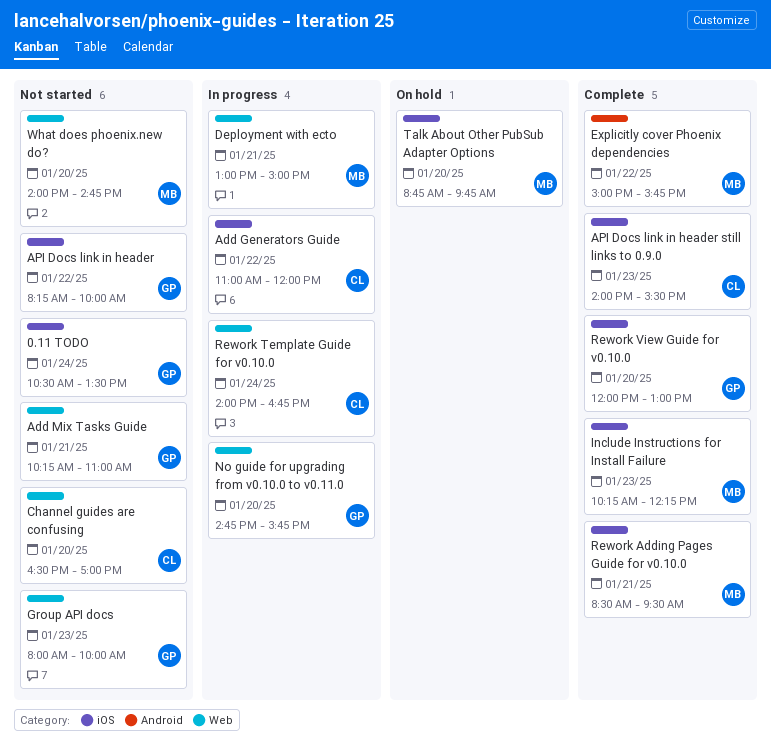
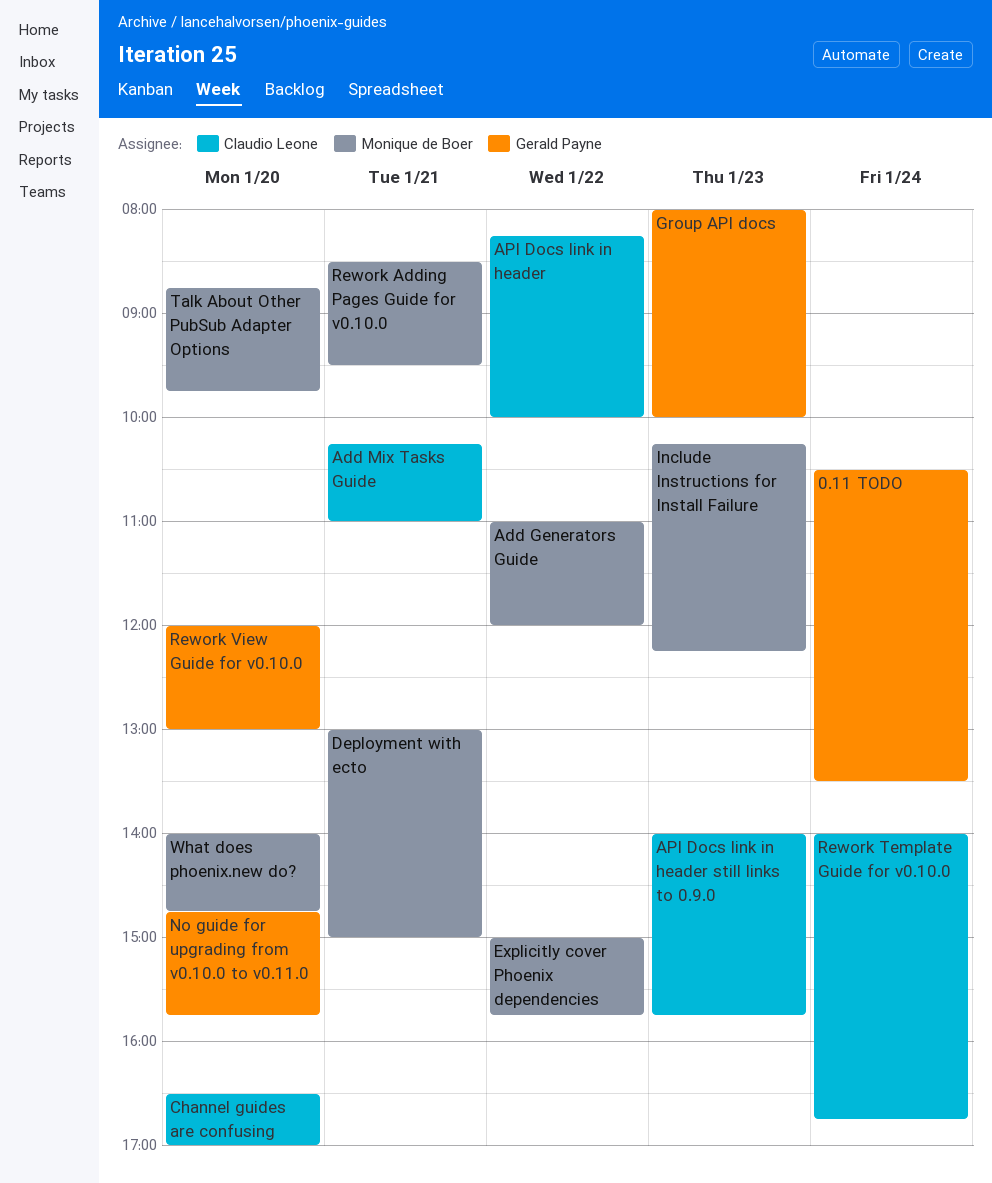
Add Generators Guide, owner: Claudio Leone -> Monique de Boer
Add Mix Tasks Guide, owner: Gerald Payne -> Claudio Leone
API Docs link in header, owner: Gerald Payne -> Claudio Leone
API Docs link in header still links to 0.9.0, ends: 15:30 -> 15:45

